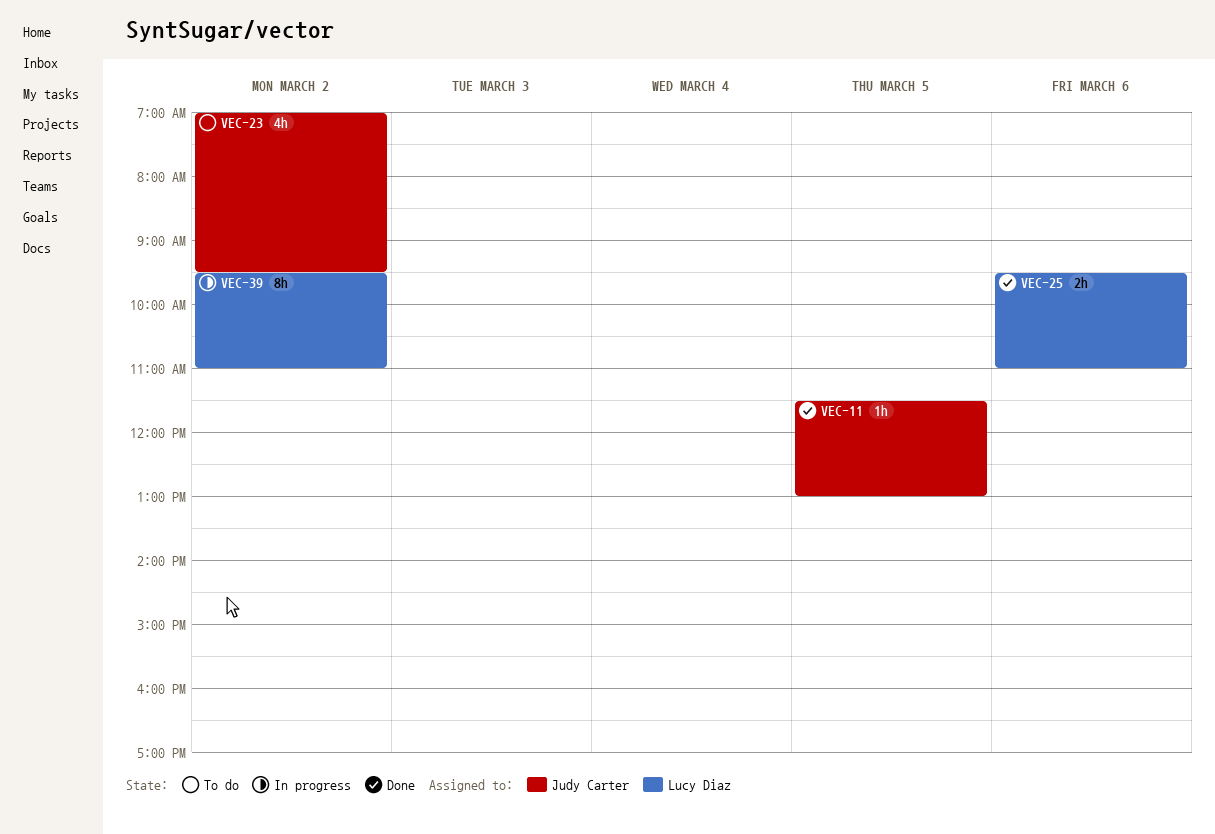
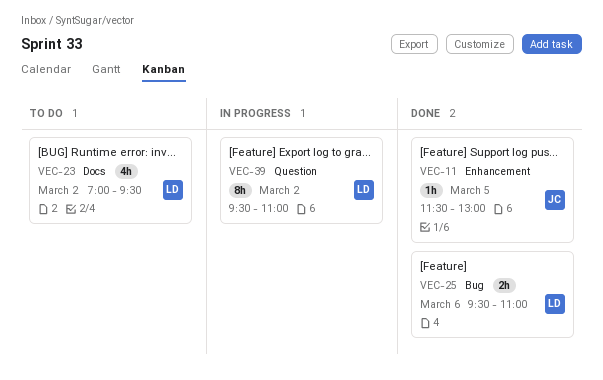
VEC-23, owner: Judy Carter -> Lucy Diaz

